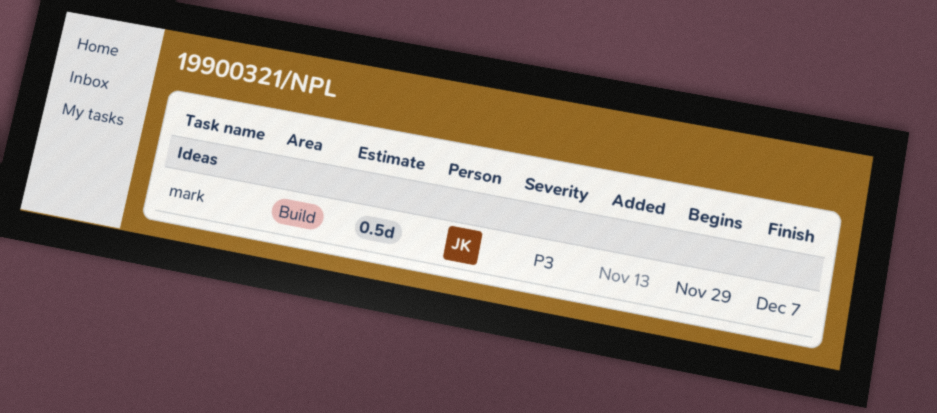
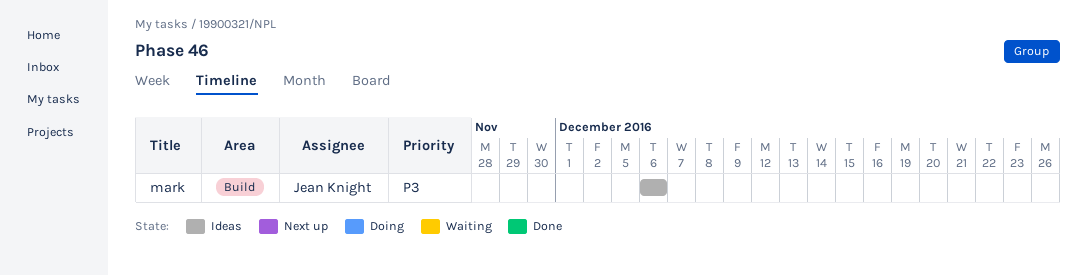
mark, start: Nov 29 -> Dec 6
mark, due: Dec 7 -> Dec 6

